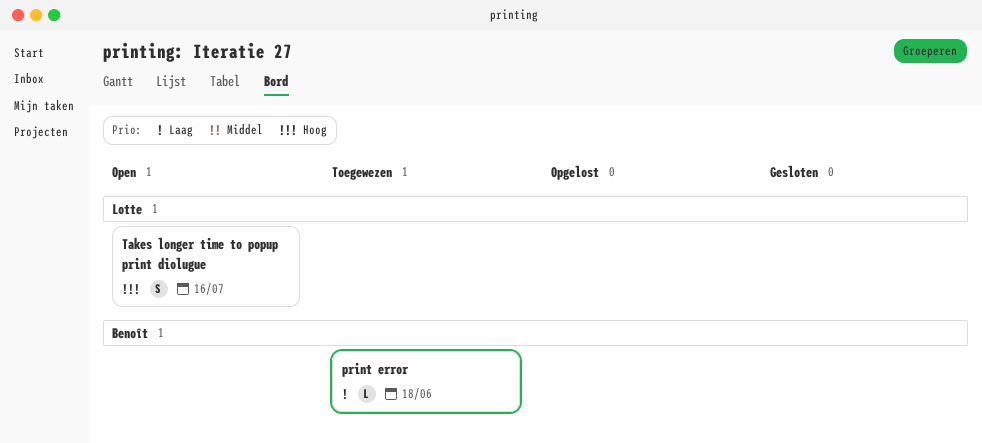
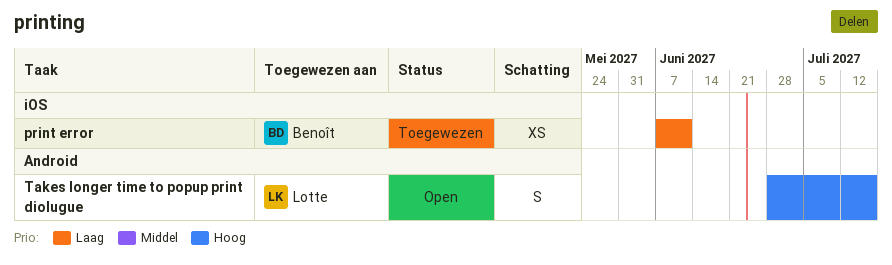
print error, estimate: L -> XS
print error, due: Jun 18 -> Jun 11

